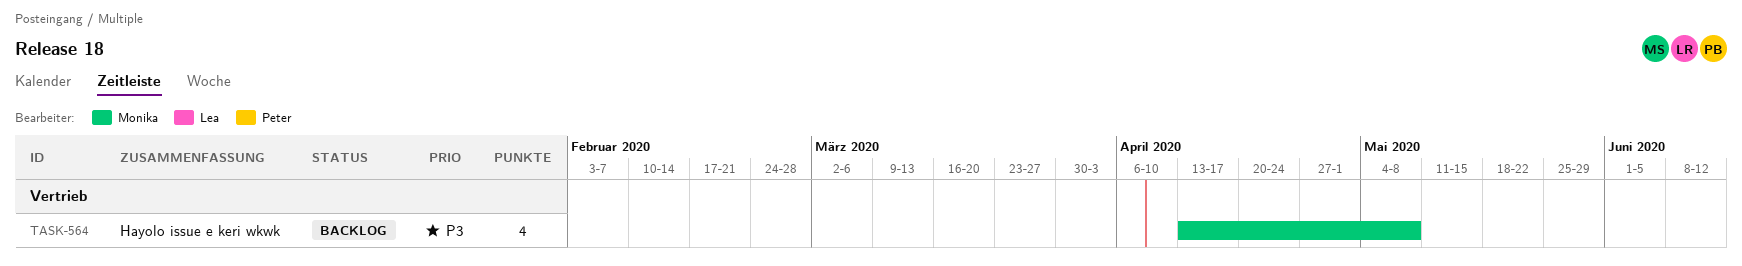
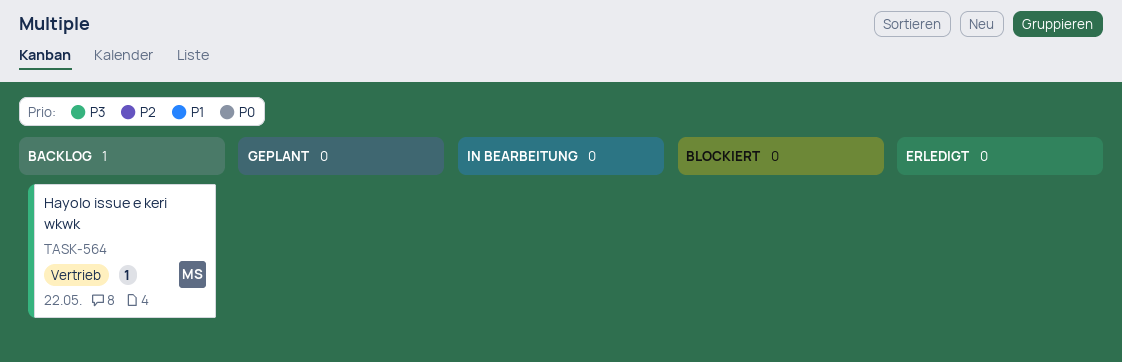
TASK-564, estimate: 4 -> 1
TASK-564, due: May 8 -> May 22

